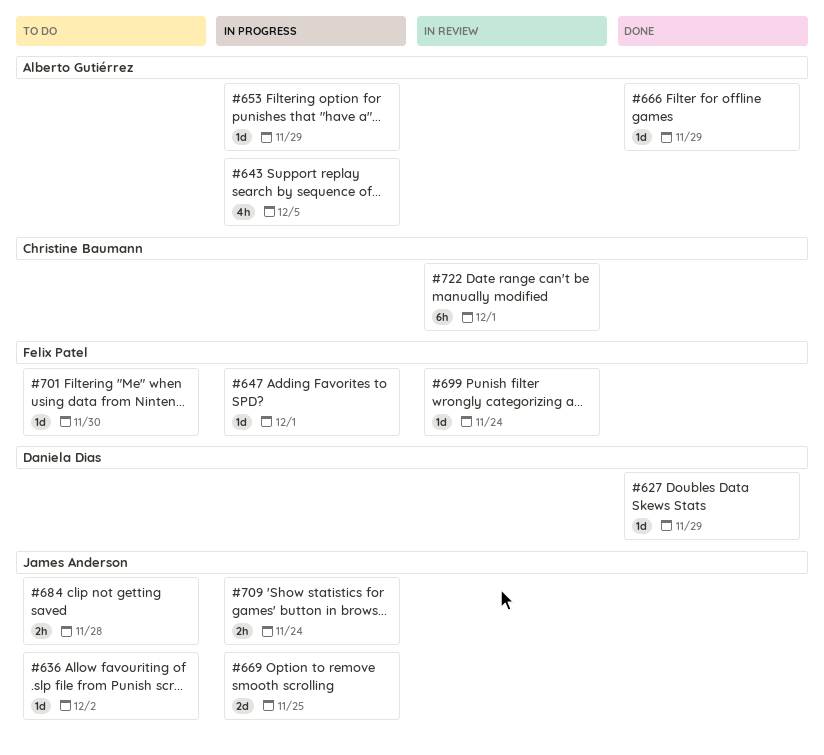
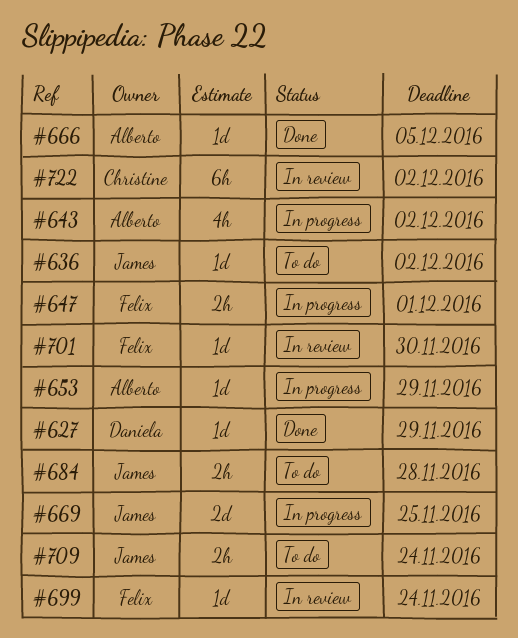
#643, due: Dec 5 -> Dec 2
#647, estimate: 1d -> 2h
#666, due: Nov 29 -> Dec 5
#701, status: To do -> In review
#709, status: In progress -> To do
#722, due: Dec 1 -> Dec 2

